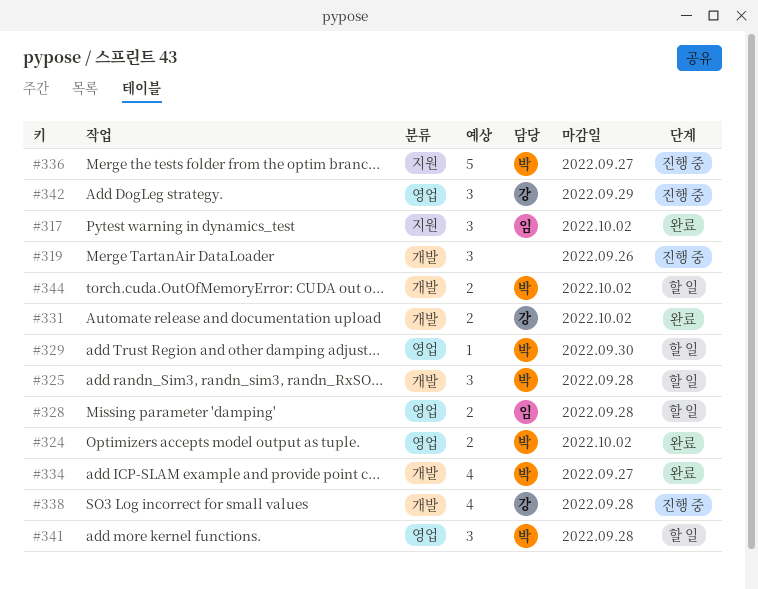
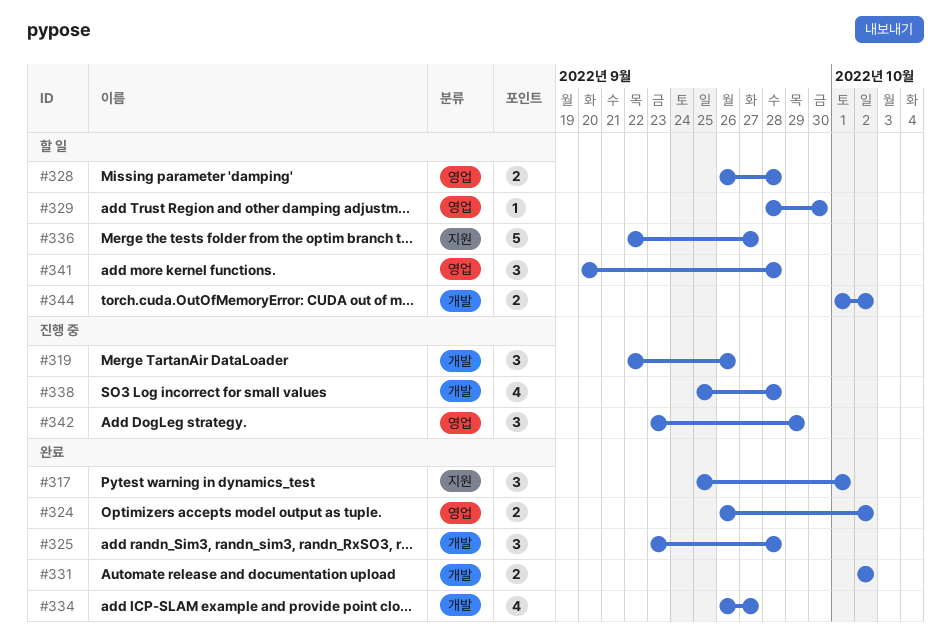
#317, due: Oct 2 -> Oct 1
#325, status: 할 일 -> 완료
#336, status: 진행 중 -> 할 일

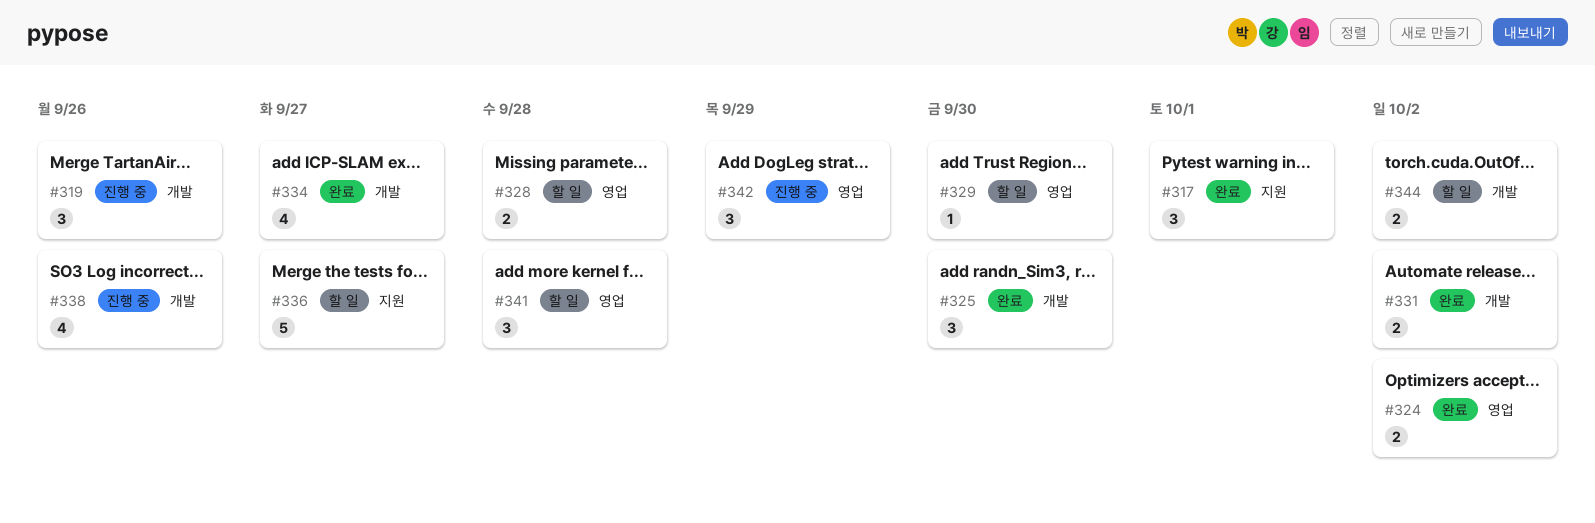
#325, due: Sep 28 -> Sep 30
#338, due: Sep 28 -> Sep 26

